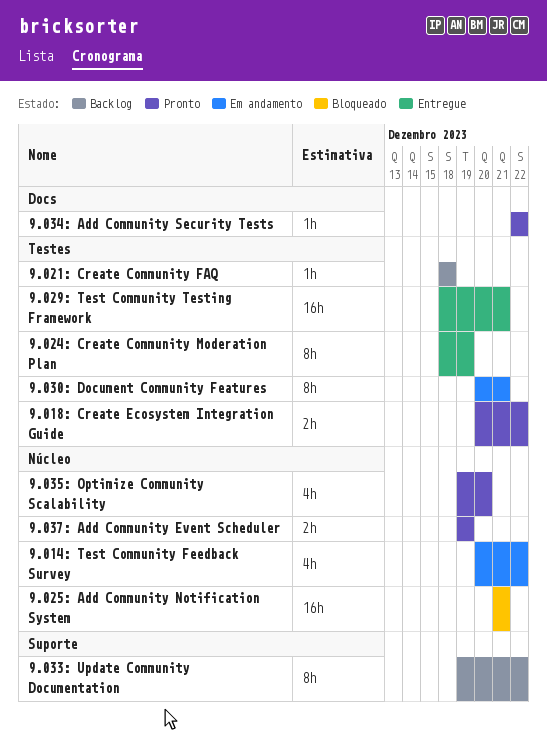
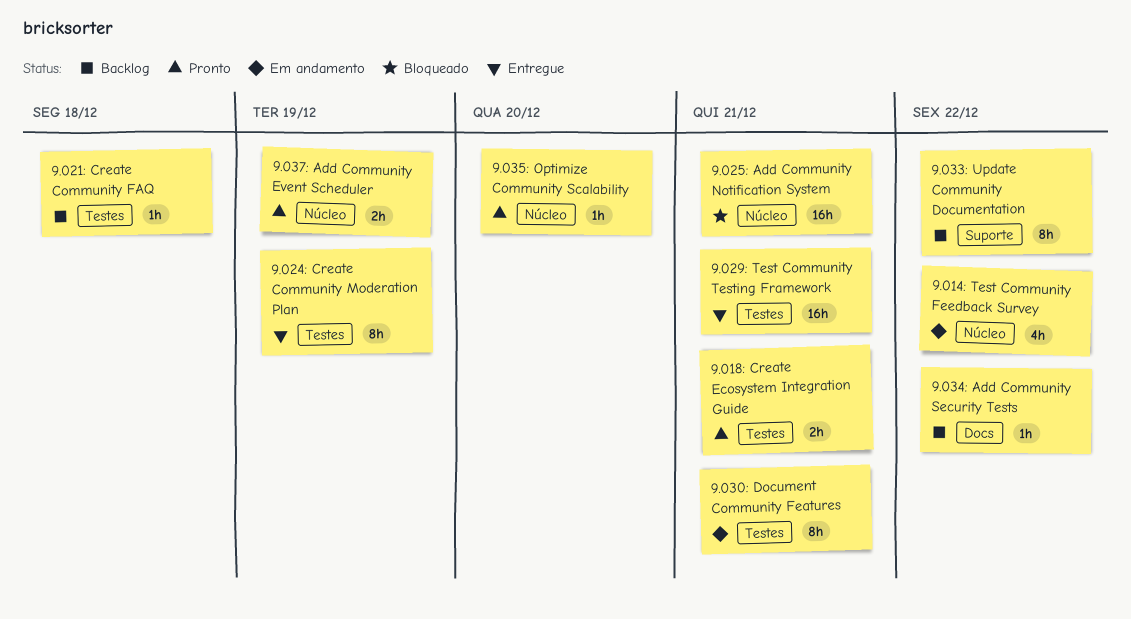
9.018: Create Ecosystem Integration Guide, due: Dec 22 -> Dec 21
9.034: Add Community Security Tests, status: Pronto -> Backlog
9.035: Optimize Community Scalability, estimate: 4h -> 1h

